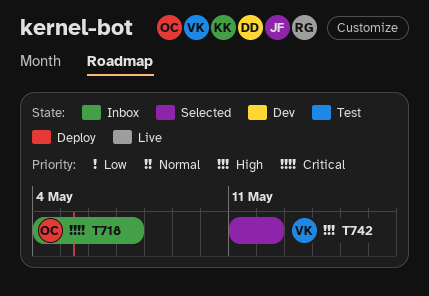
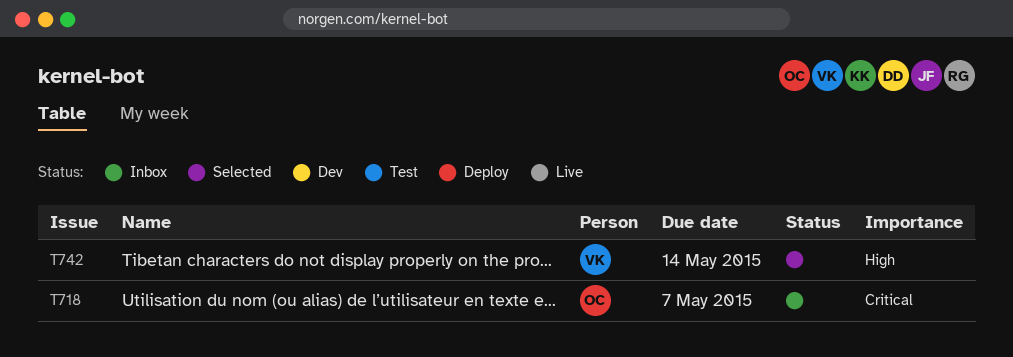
T742, due: May 12 -> May 14

